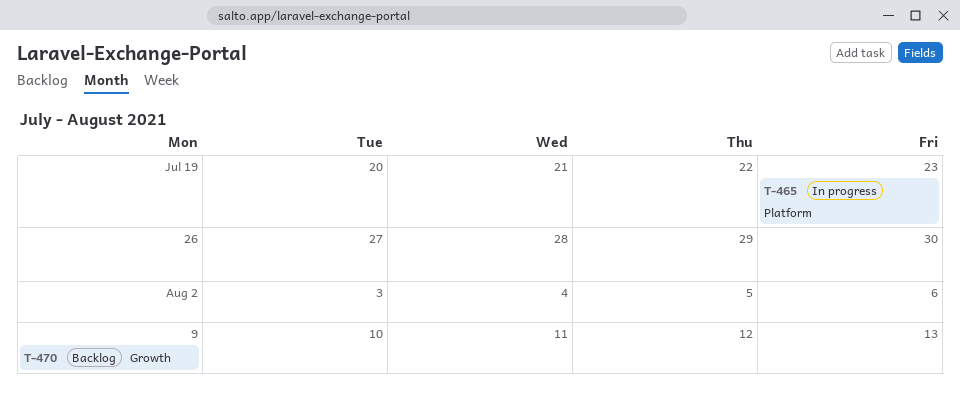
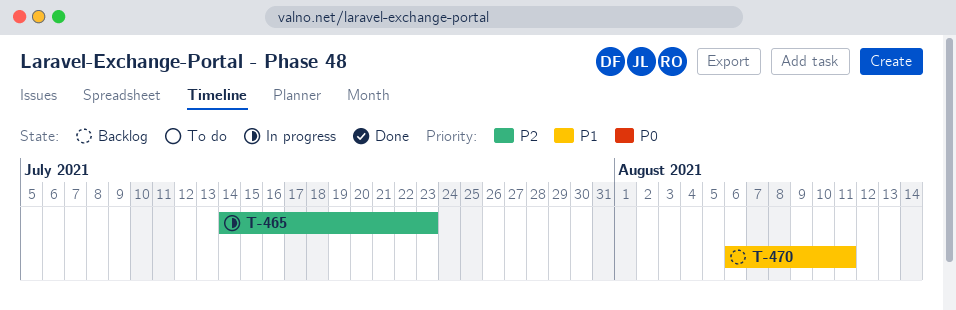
T-470, due: Aug 9 -> Aug 11

